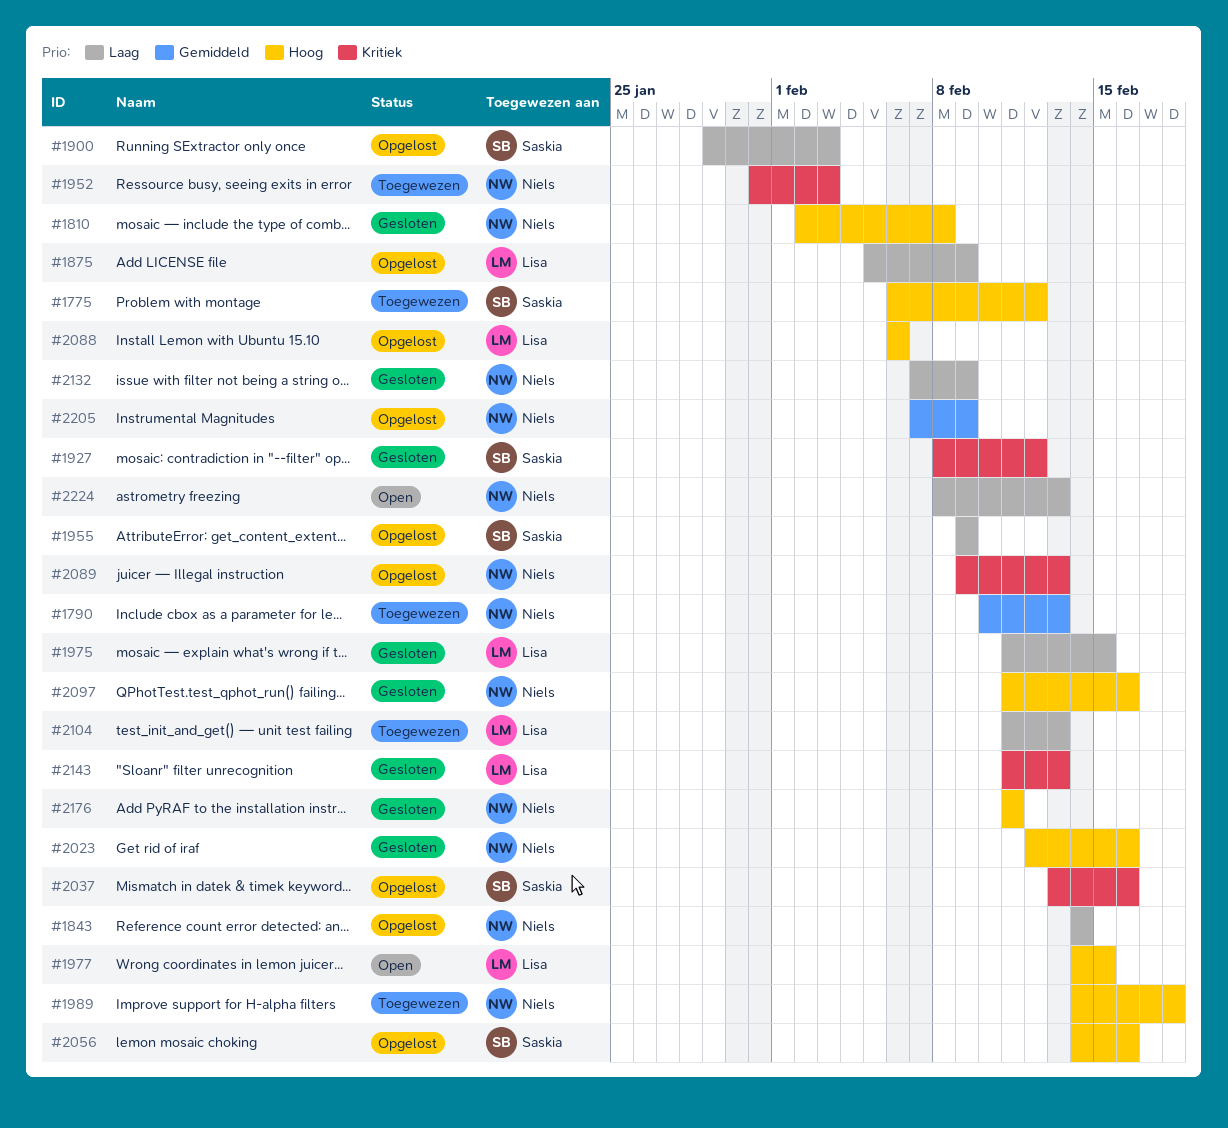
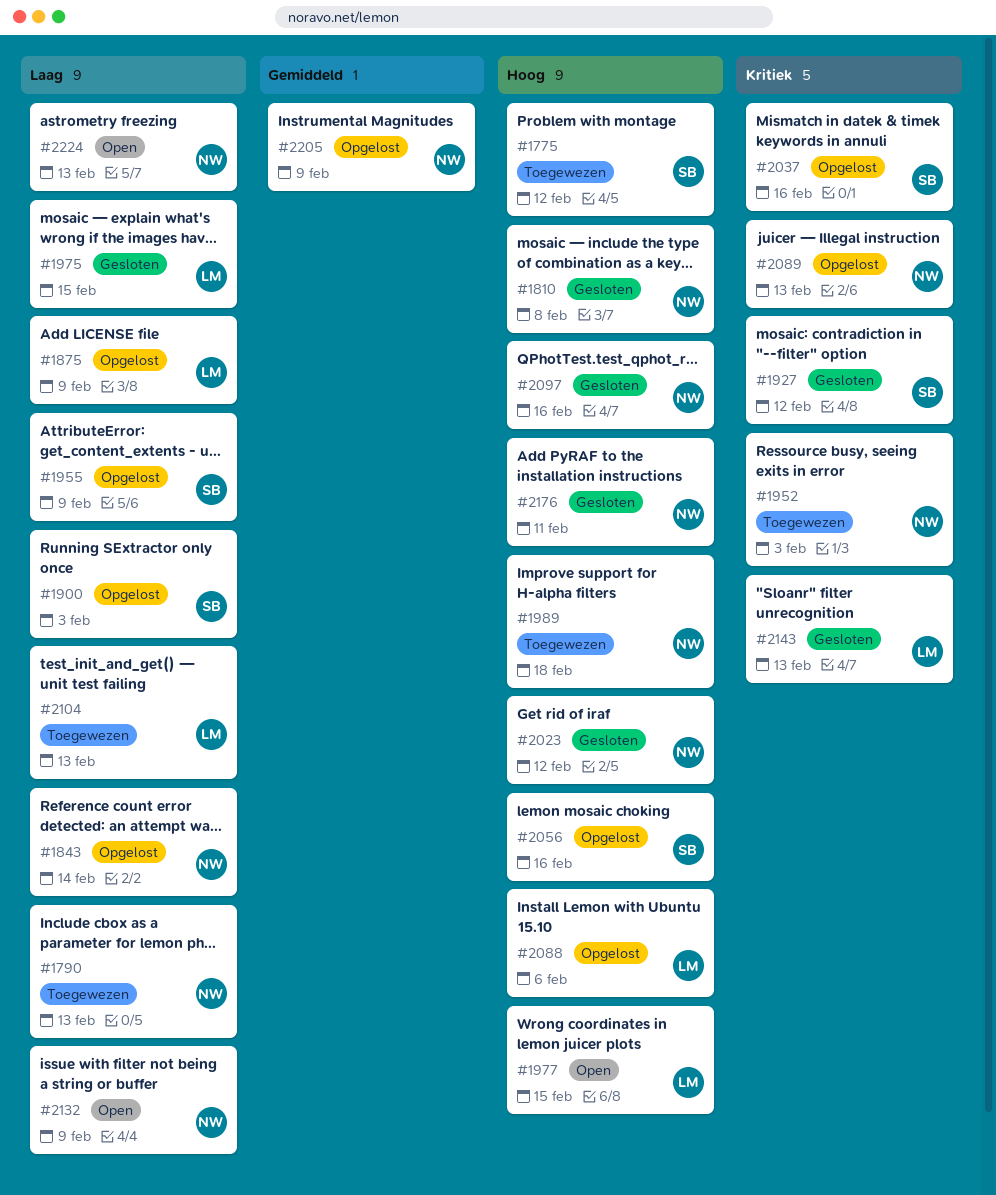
#1790, priority: Gemiddeld -> Laag
#2023, due: Feb 16 -> Feb 12
#2132, status: Gesloten -> Open

